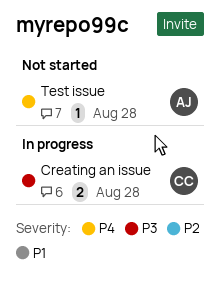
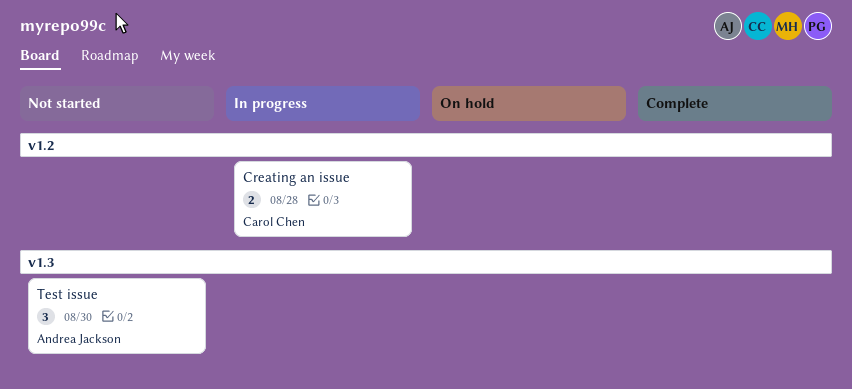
Test issue, estimate: 1 -> 3
Test issue, due: Aug 28 -> Aug 30

